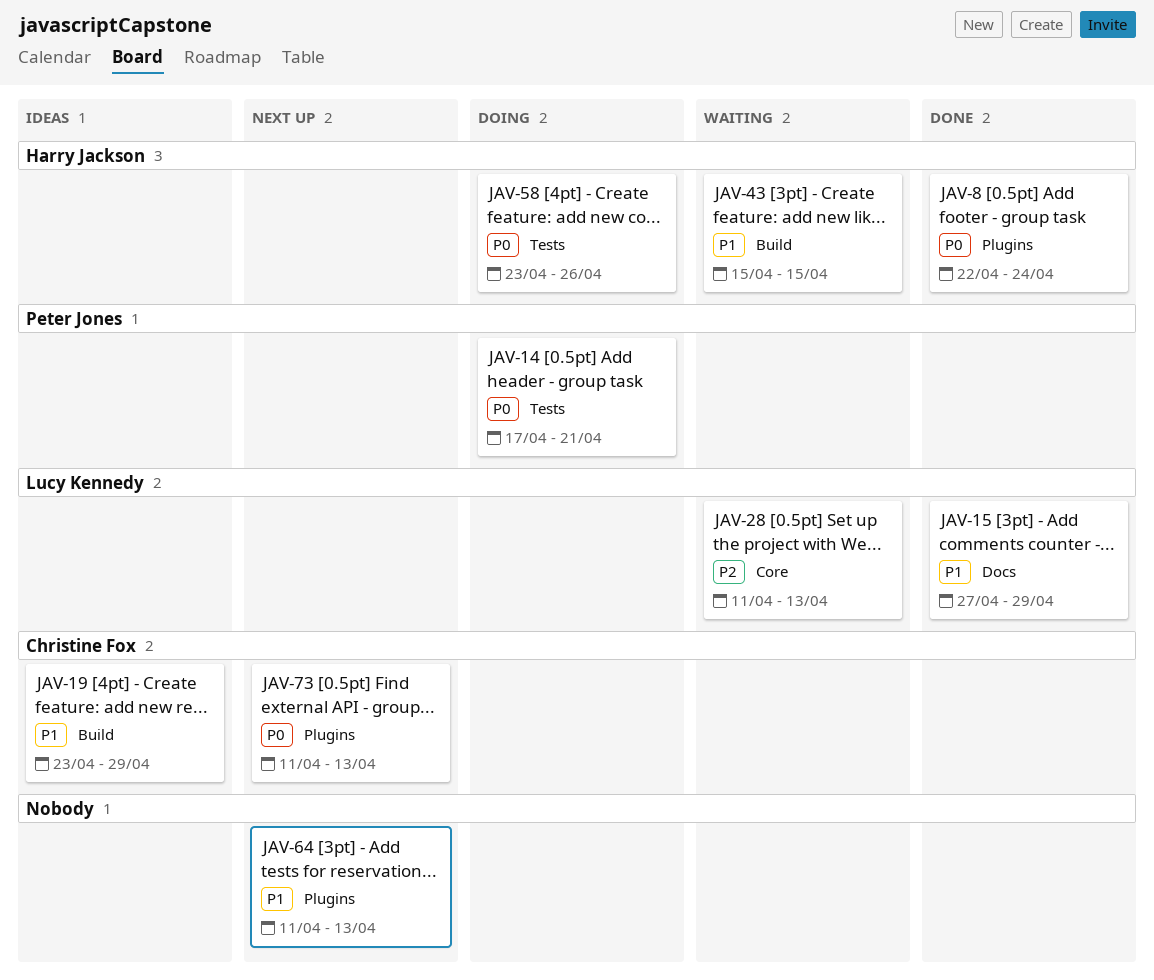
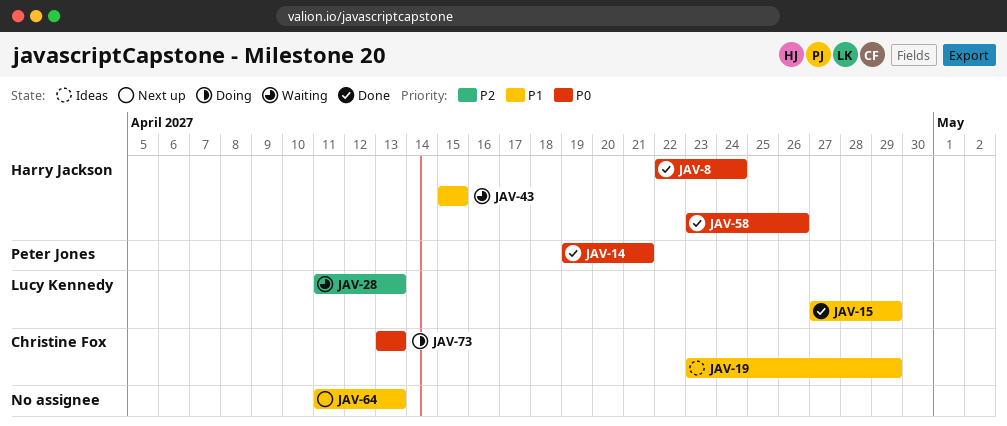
JAV-14, status: Doing -> Done
JAV-14, start: Apr 17 -> Apr 19
JAV-58, status: Doing -> Done
JAV-73, status: Next up -> Doing
JAV-73, start: Apr 11 -> Apr 13

